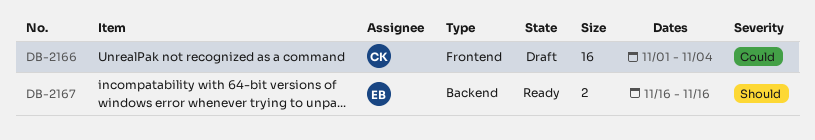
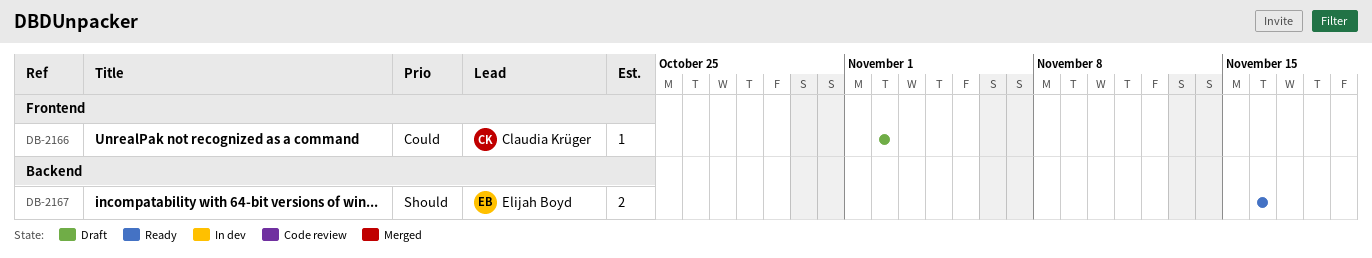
DB-2166, estimate: 16 -> 1
DB-2166, start: Nov 1 -> Nov 2
DB-2166, due: Nov 4 -> Nov 2

